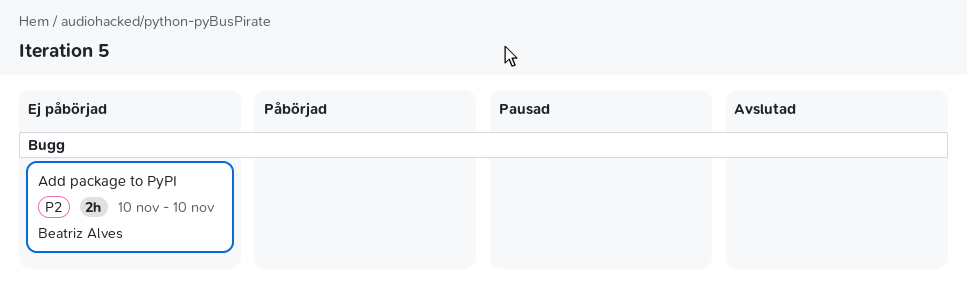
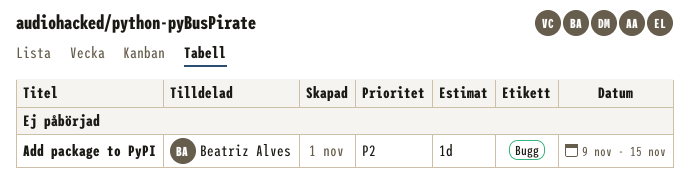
Add package to PyPI, estimate: 2h -> 1d
Add package to PyPI, start: Nov 10 -> Nov 9
Add package to PyPI, due: Nov 10 -> Nov 15

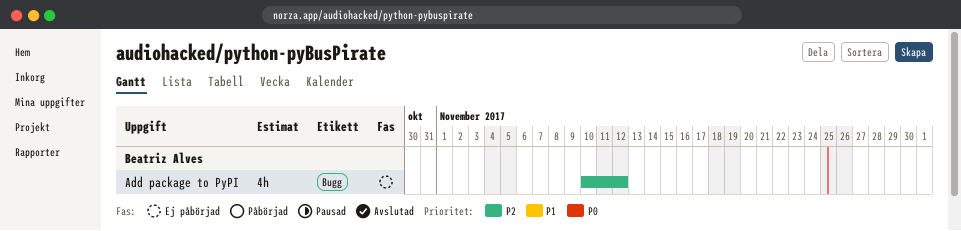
Add package to PyPI, estimate: 1d -> 4h
Add package to PyPI, start: Nov 9 -> Nov 10
Add package to PyPI, due: Nov 15 -> Nov 12

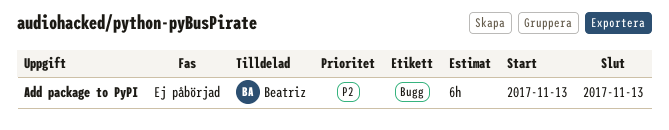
Add package to PyPI, estimate: 4h -> 6h
Add package to PyPI, start: Nov 10 -> Nov 13
Add package to PyPI, due: Nov 12 -> Nov 13

